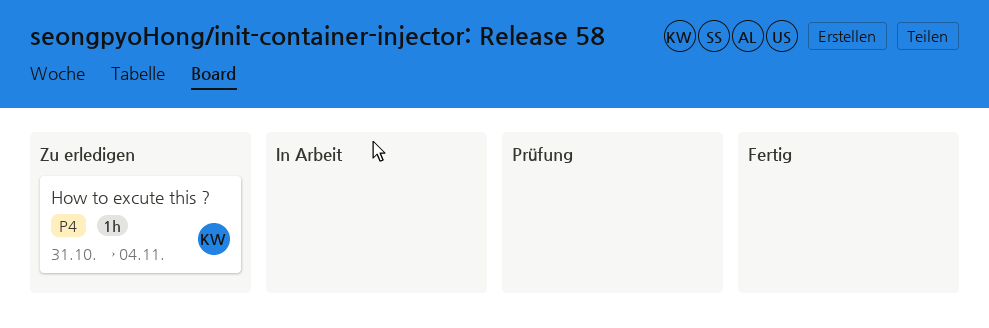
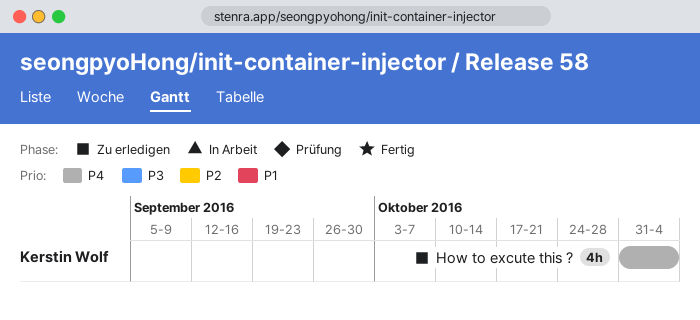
How to excute this ?, estimate: 1h -> 4h

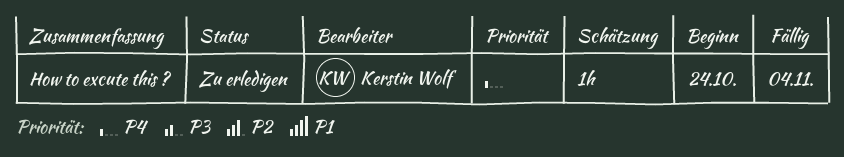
How to excute this ?, estimate: 4h -> 1h
How to excute this ?, start: Oct 31 -> Oct 24

